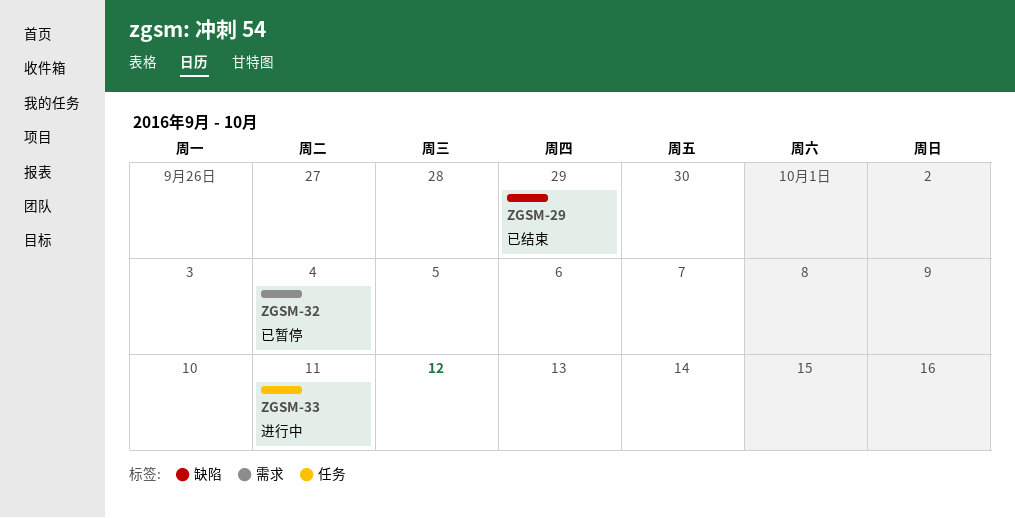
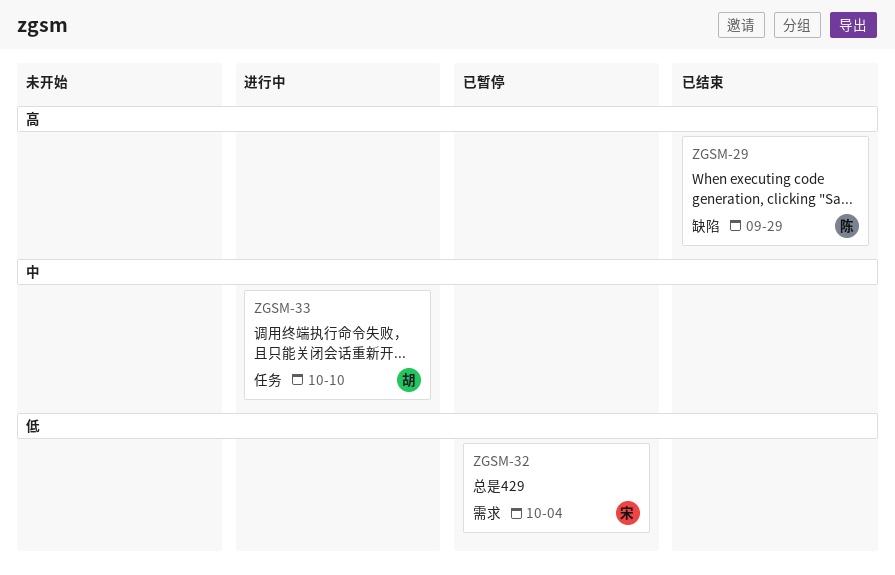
ZGSM-33, due: Oct 11 -> Oct 10

